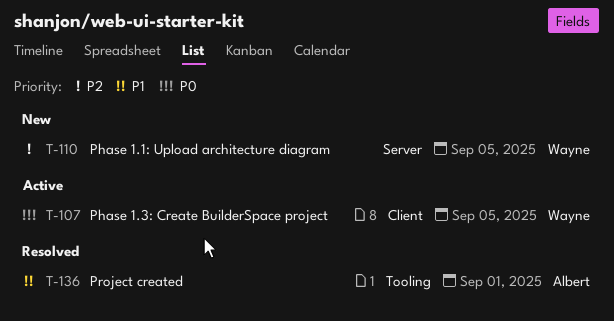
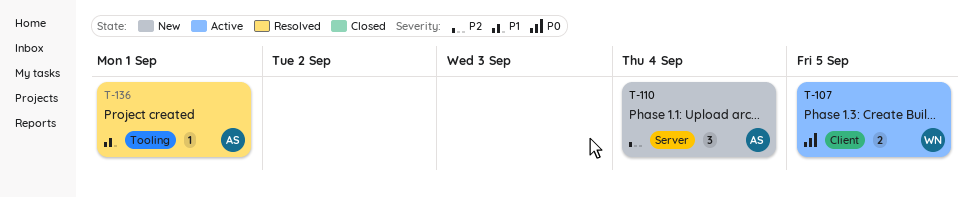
T-110, owner: Wayne -> Albert
T-110, due: Sep 5 -> Sep 4

